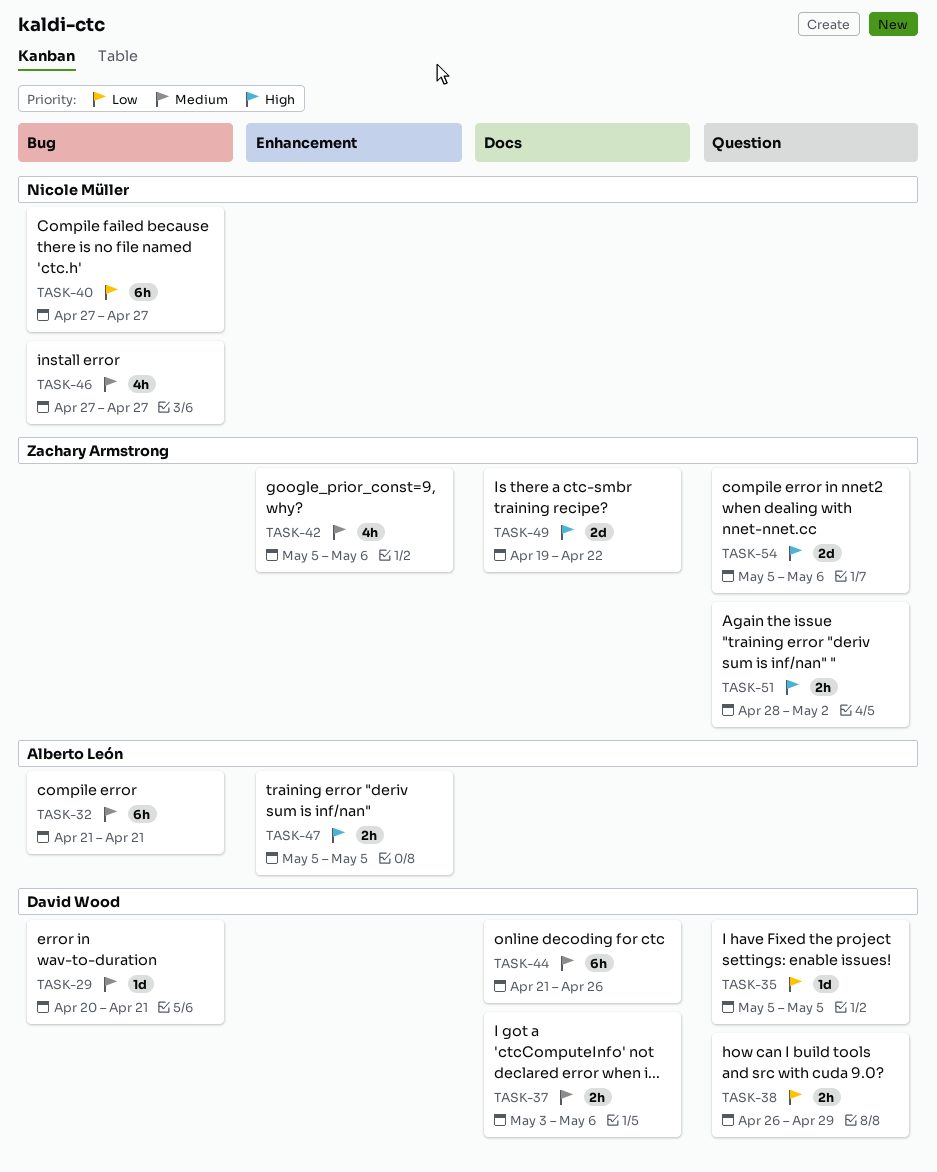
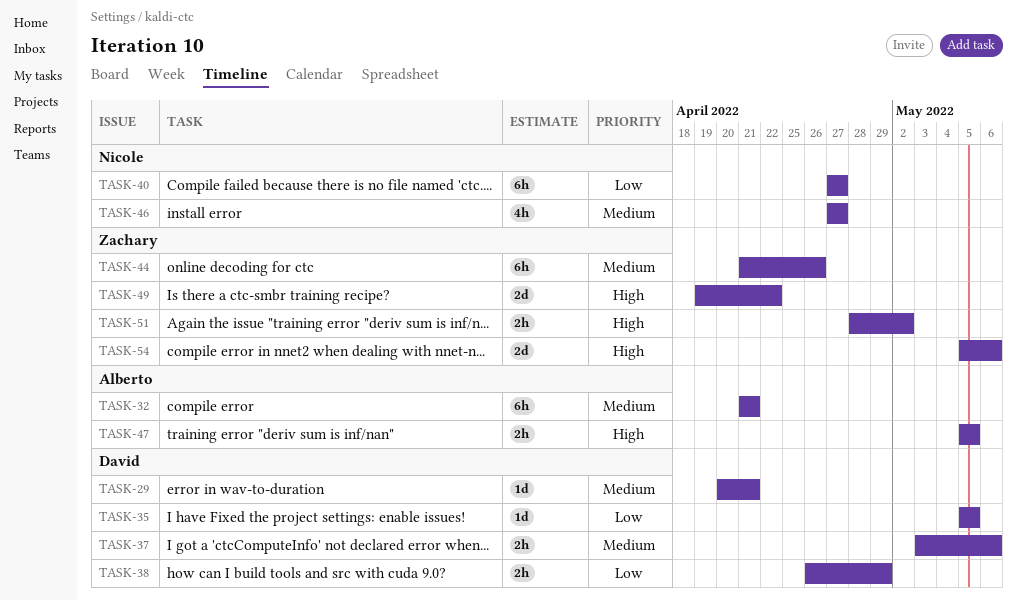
TASK-42: present -> none
TASK-44, owner: David Wood -> Zachary Armstrong

